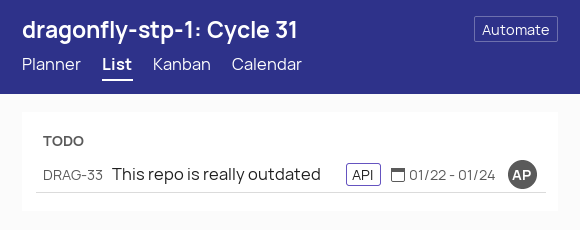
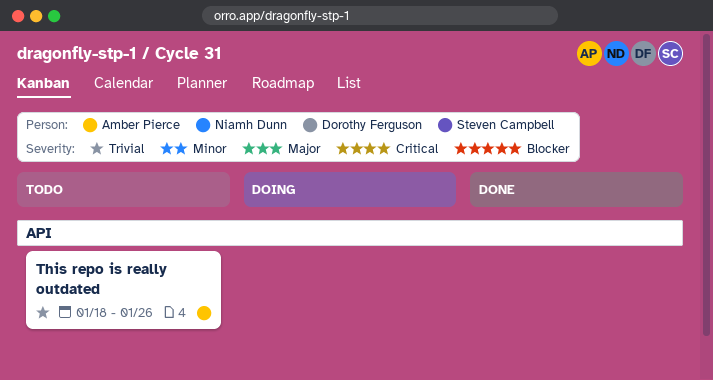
This repo is really outdated, start: Jan 22 -> Jan 18
This repo is really outdated, due: Jan 24 -> Jan 26

